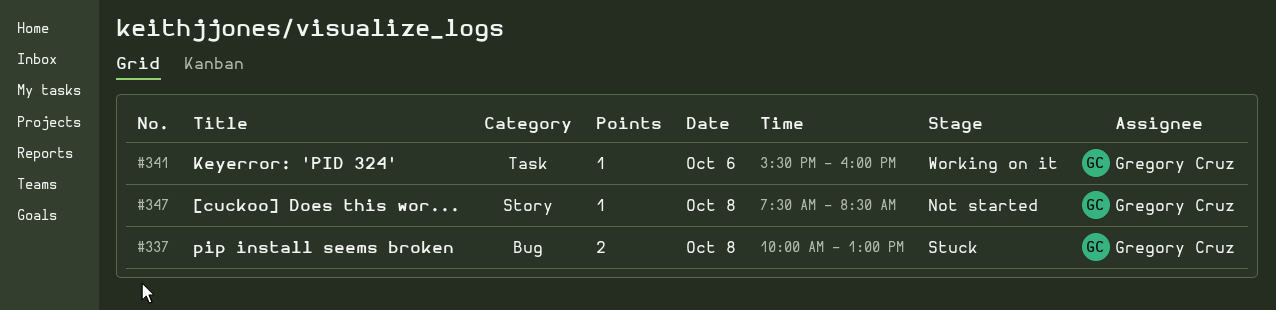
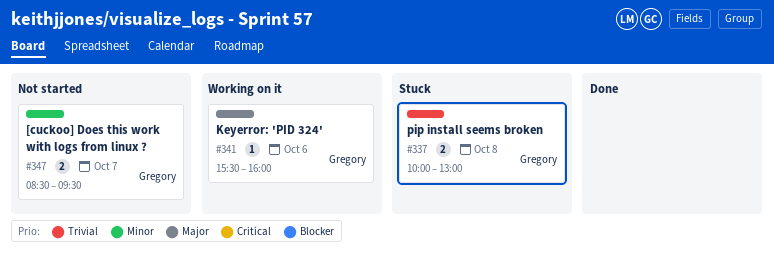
#347, estimate: 1 -> 2
#347, day: Oct 8 -> Oct 7
#347, begins: 07:30 -> 08:30
#347, ends: 08:30 -> 09:30

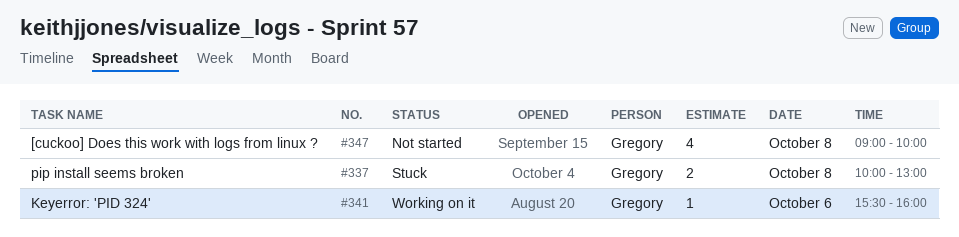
#347, estimate: 2 -> 4
#347, day: Oct 7 -> Oct 8
#347, begins: 08:30 -> 09:00
#347, ends: 09:30 -> 10:00

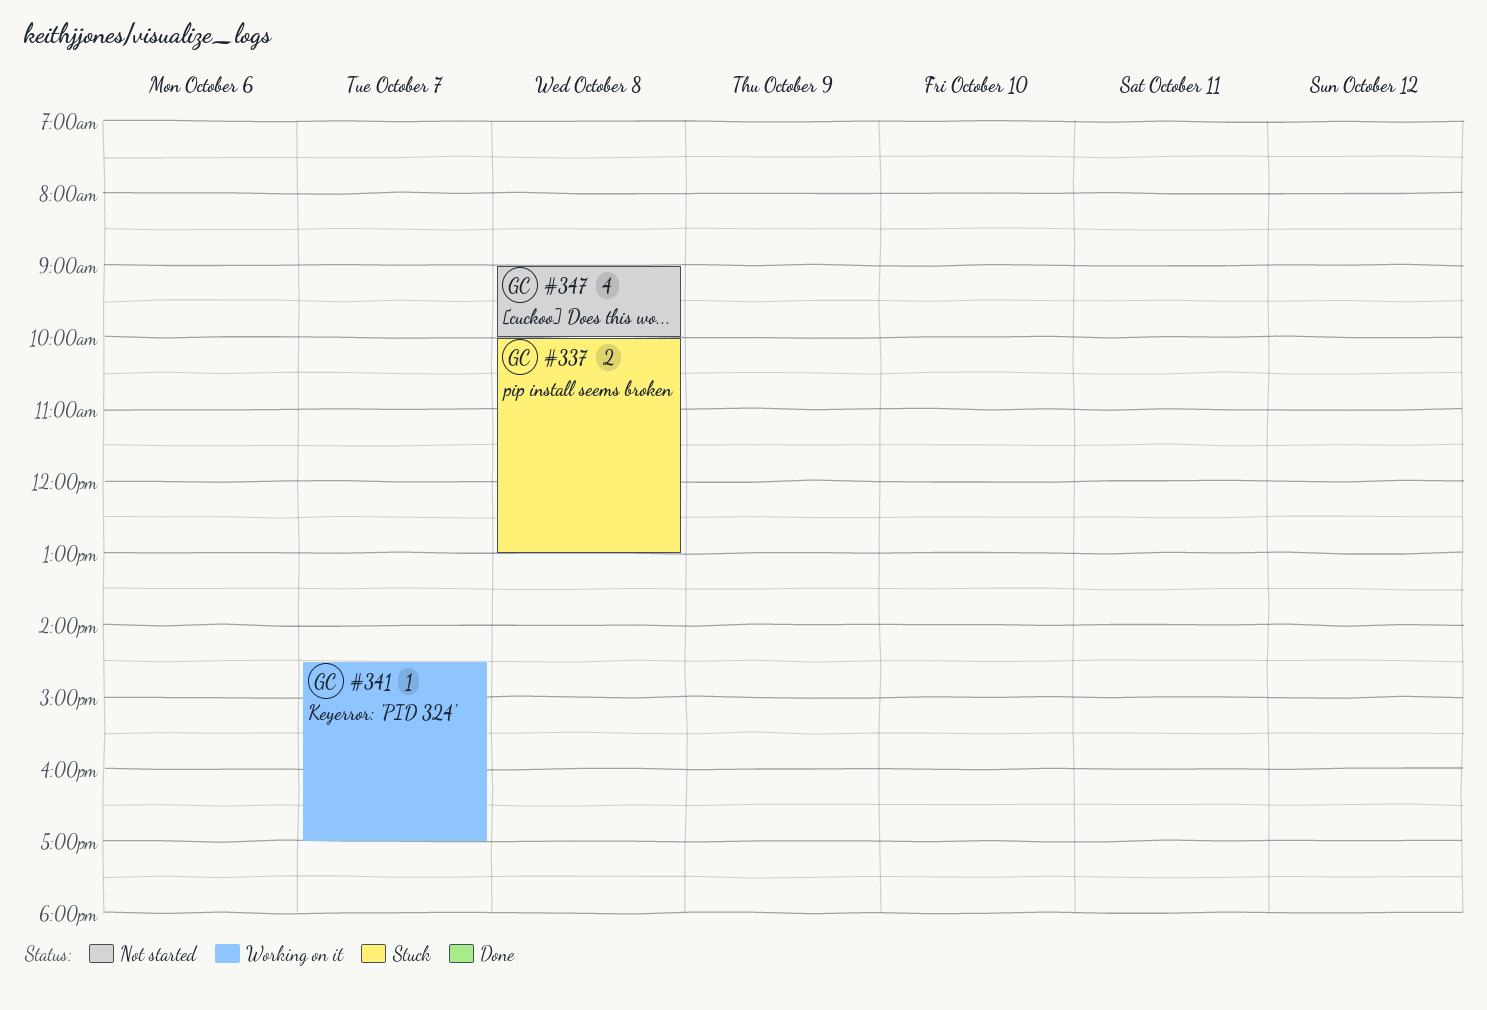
#341, day: Oct 6 -> Oct 7
#341, begins: 15:30 -> 14:30
#341, ends: 16:00 -> 17:00

